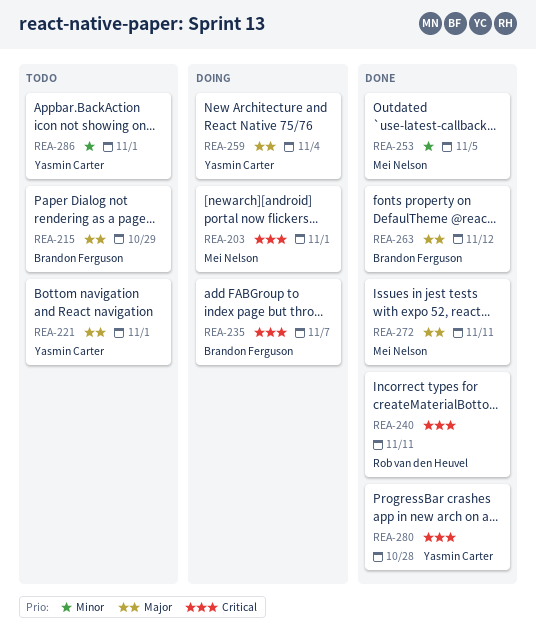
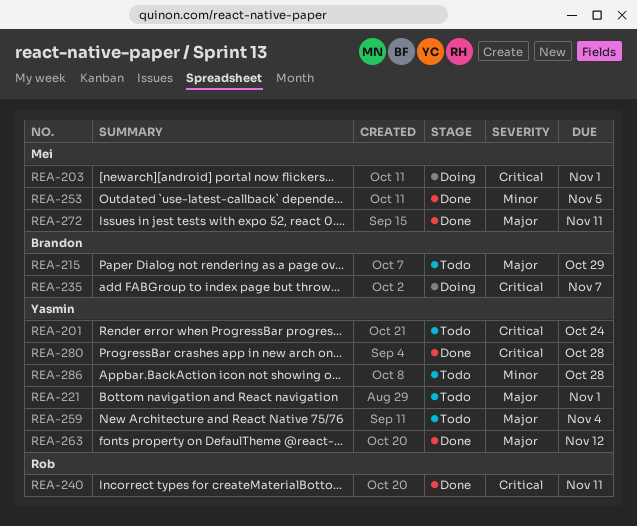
REA-201: none -> present
REA-259, status: Doing -> Todo
REA-263, owner: Brandon Ferguson -> Yasmin Carter
REA-286, due: Nov 1 -> Oct 28

